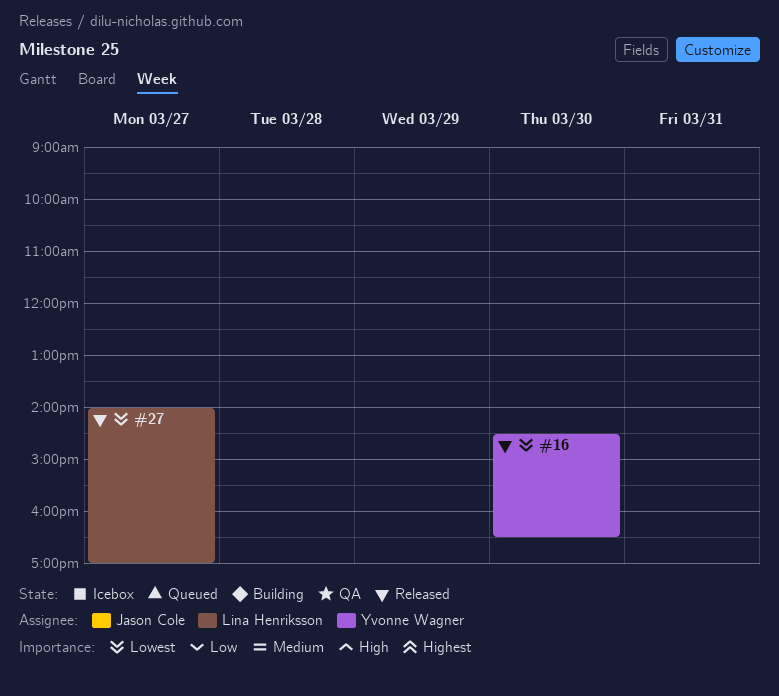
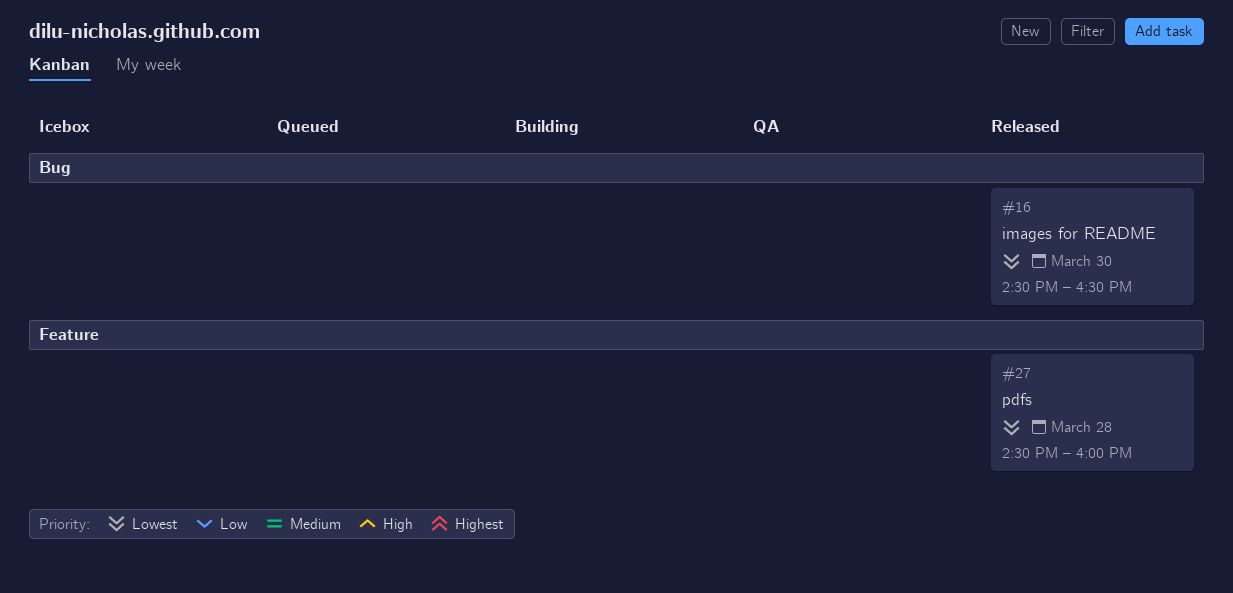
#27, day: Mar 27 -> Mar 28
#27, begins: 14:00 -> 14:30
#27, ends: 17:00 -> 16:00

